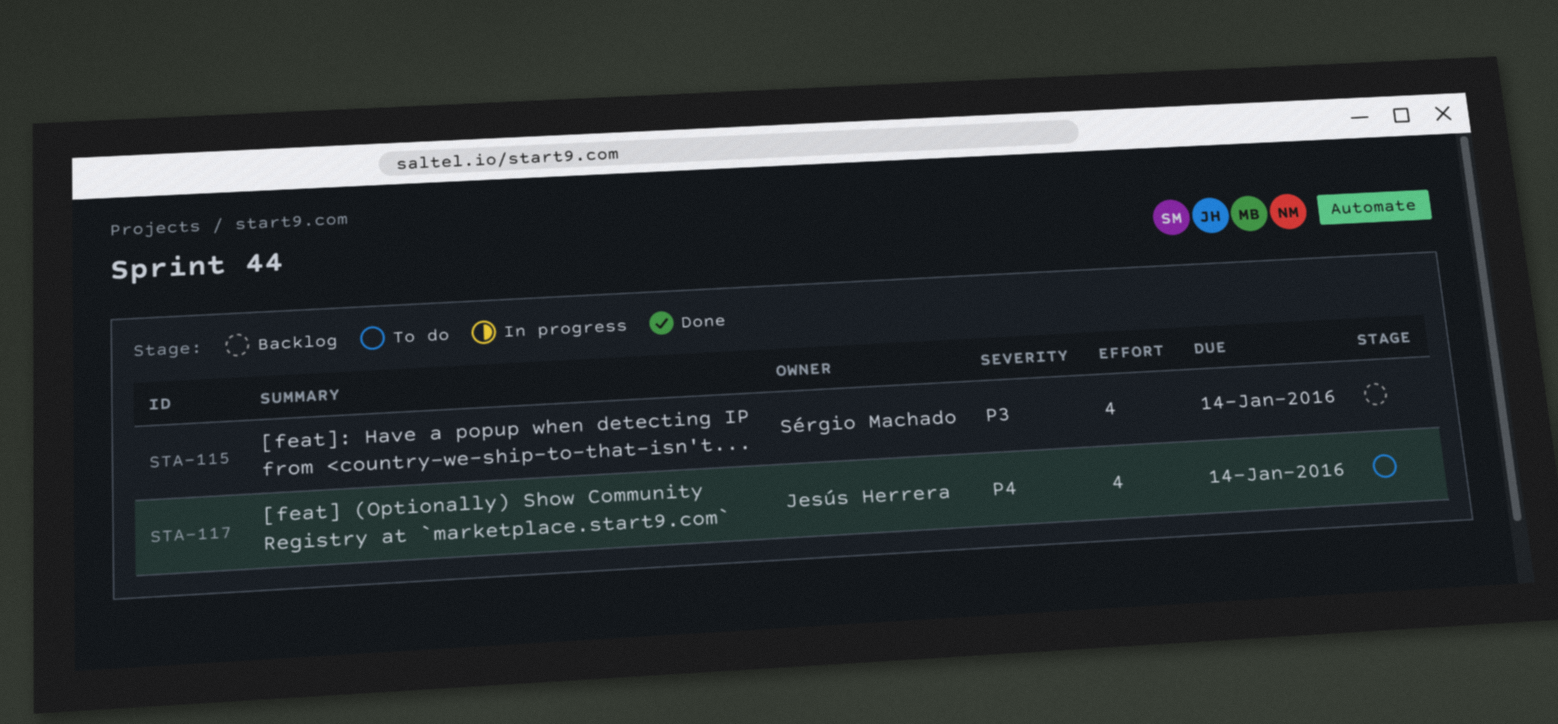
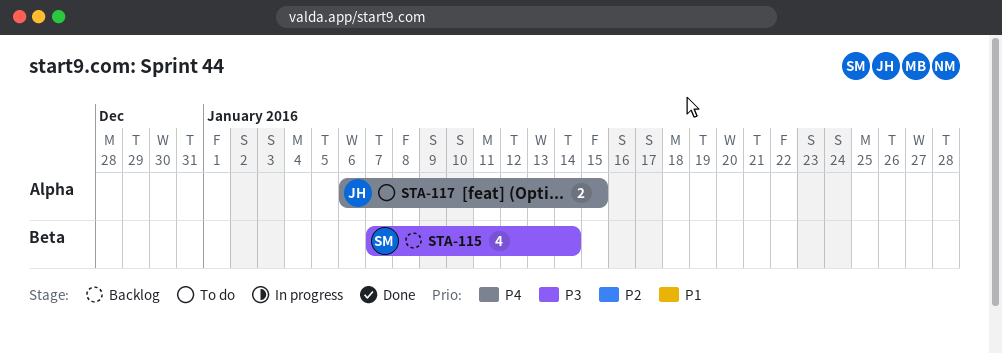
STA-117, estimate: 4 -> 2
STA-117, due: Jan 14 -> Jan 15

